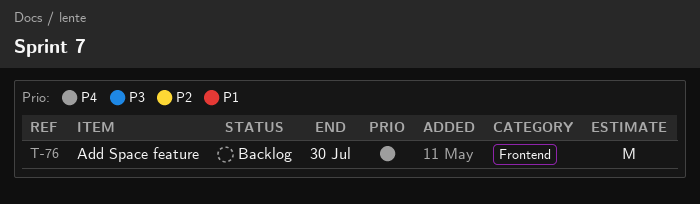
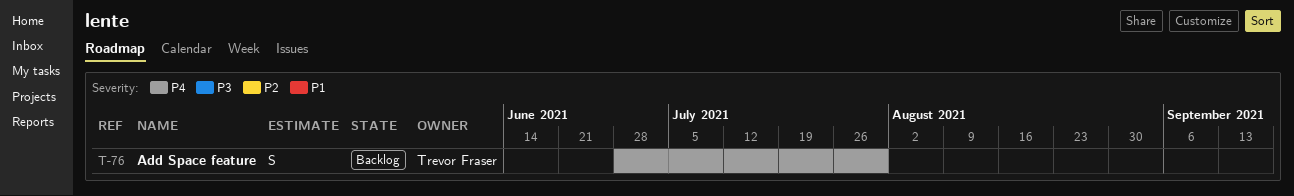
T-76, estimate: M -> S

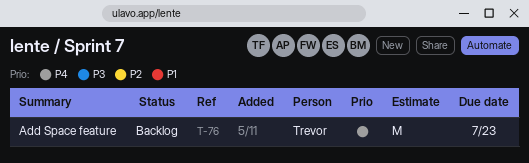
T-76, estimate: S -> M
T-76, due: Jul 30 -> Jul 23

